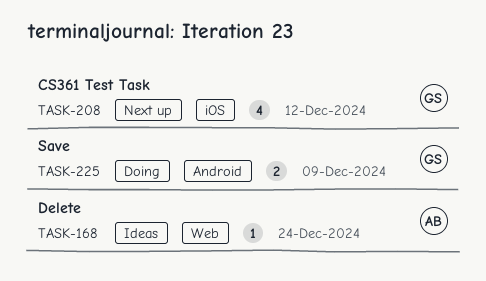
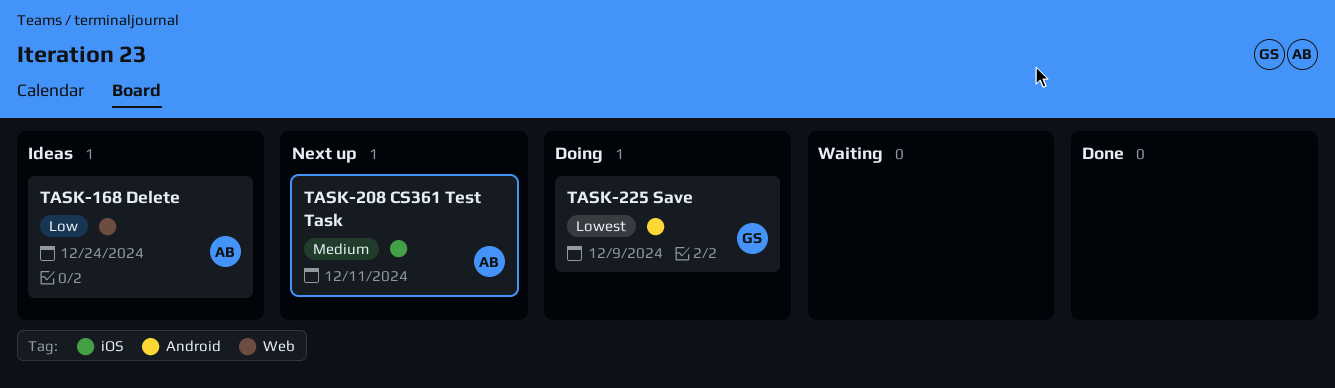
TASK-208, owner: GS -> AB
TASK-208, due: Dec 12 -> Dec 11

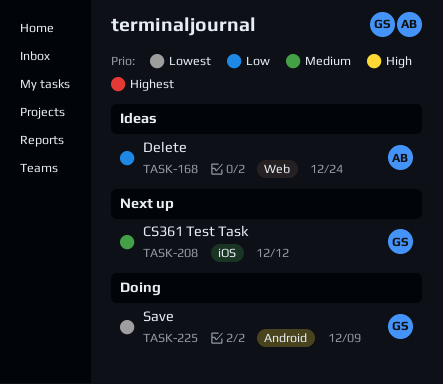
TASK-208, owner: AB -> GS
TASK-208, due: Dec 11 -> Dec 12

